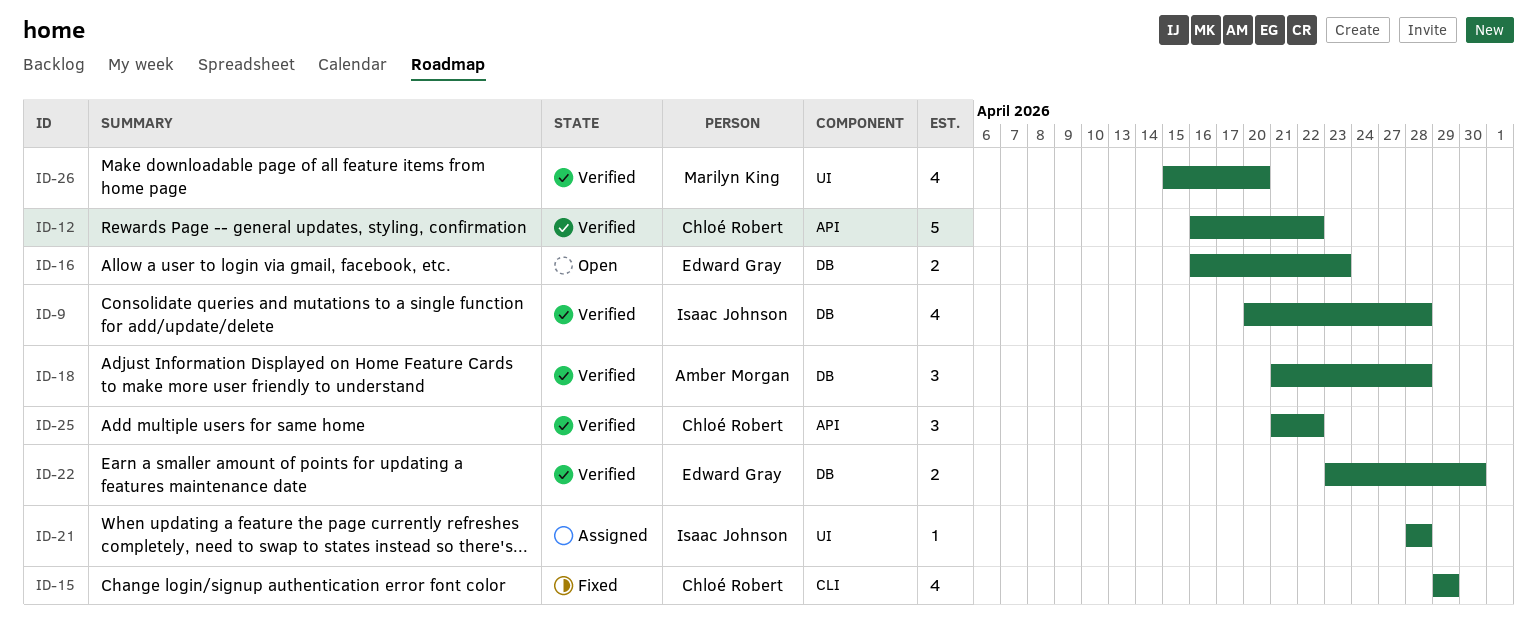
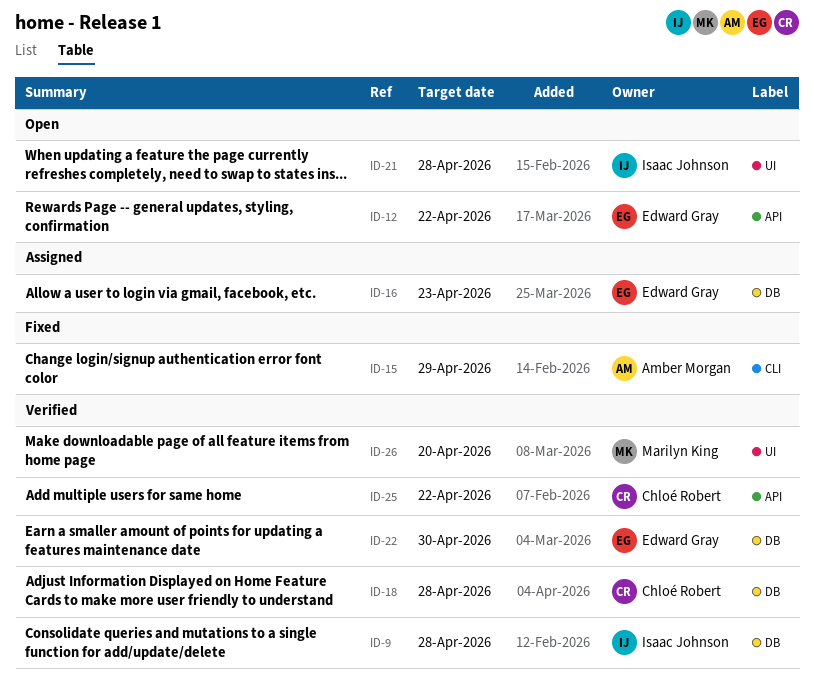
ID-12, status: Verified -> Open
ID-12, owner: Chloé Robert -> Edward Gray
ID-15, owner: Chloé Robert -> Amber Morgan
ID-16, status: Open -> Assigned
ID-18, owner: Amber Morgan -> Chloé Robert
ID-21, status: Assigned -> Open

